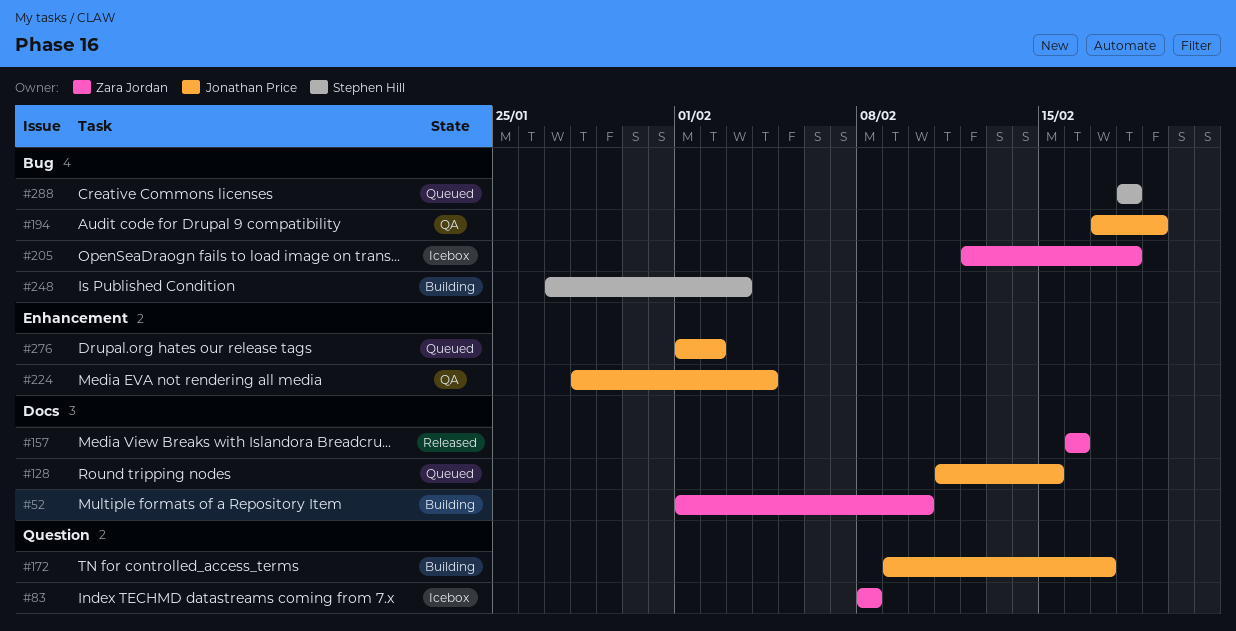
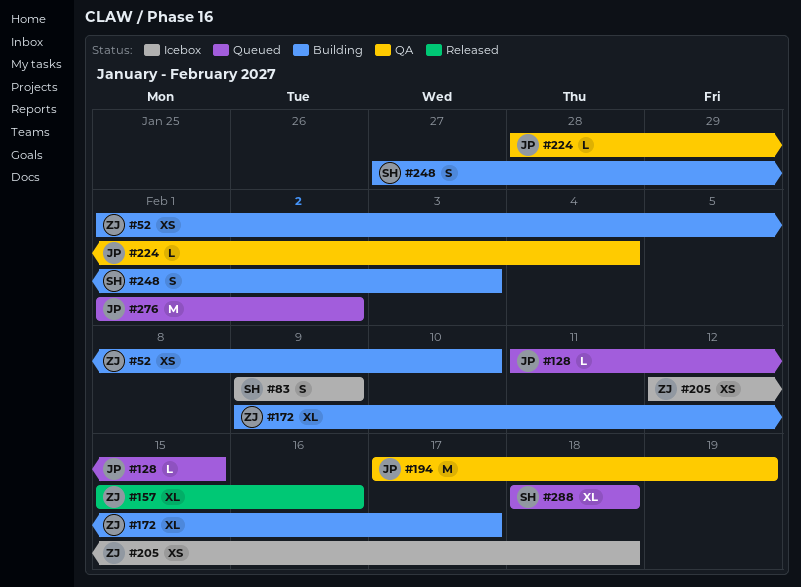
#83, owner: Zara Jordan -> Stephen Hill
#83, start: Feb 8 -> Feb 9
#83, due: Feb 8 -> Feb 9
#157, start: Feb 16 -> Feb 15
#172, owner: Jonathan Price -> Zara Jordan

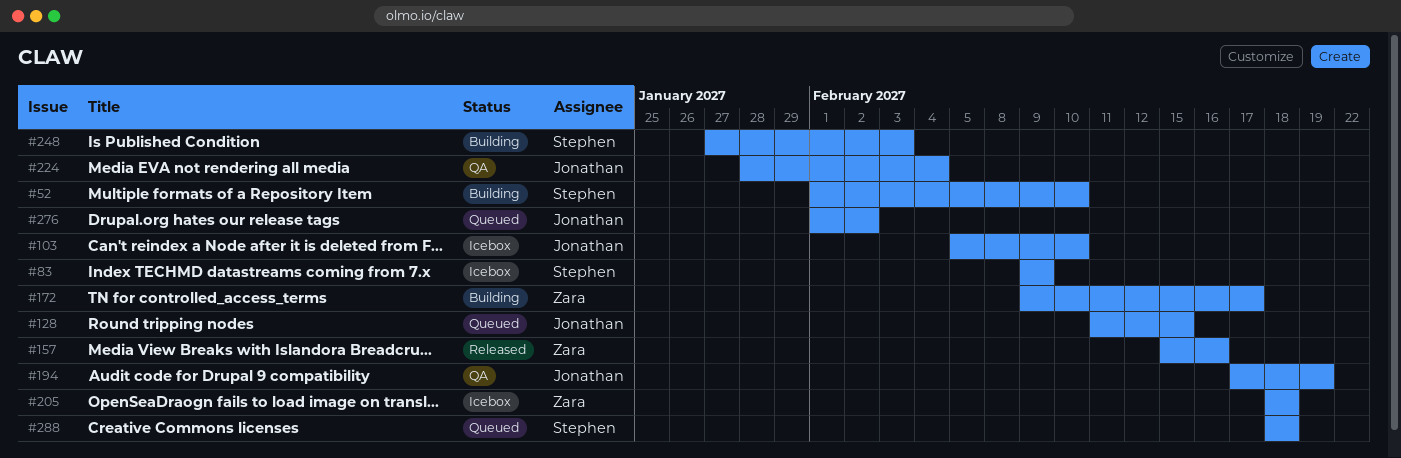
#52, owner: Zara -> Stephen
#103: none -> present
#205, start: Feb 12 -> Feb 18

